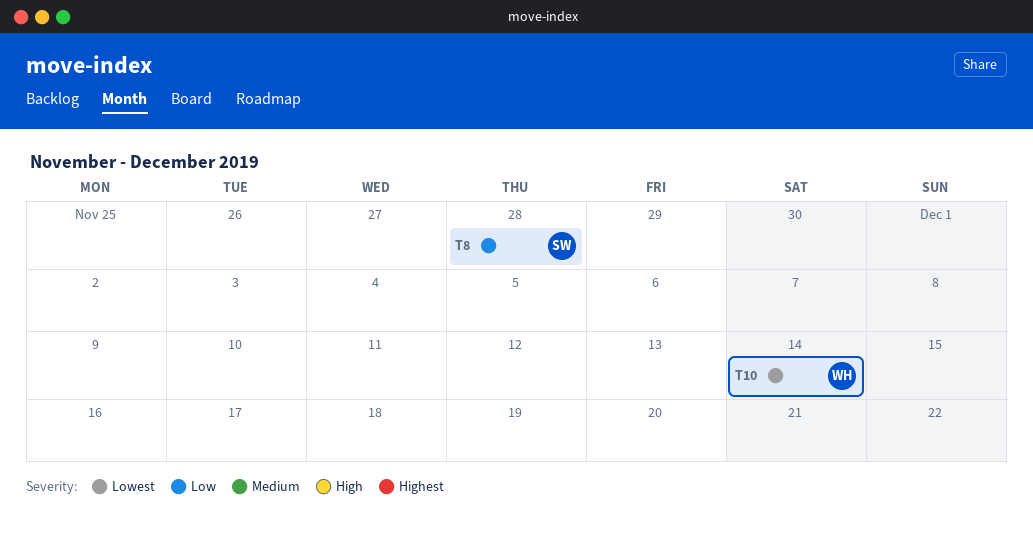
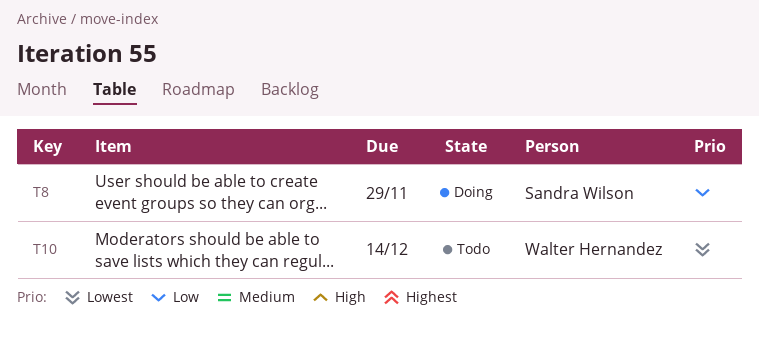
T8, due: Nov 28 -> Nov 29

